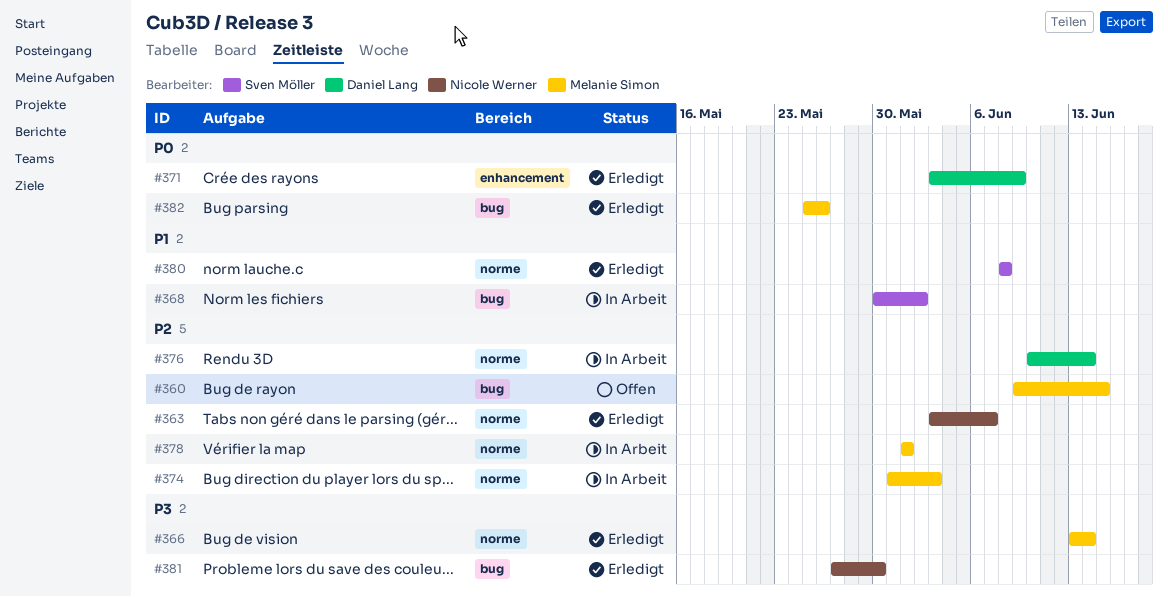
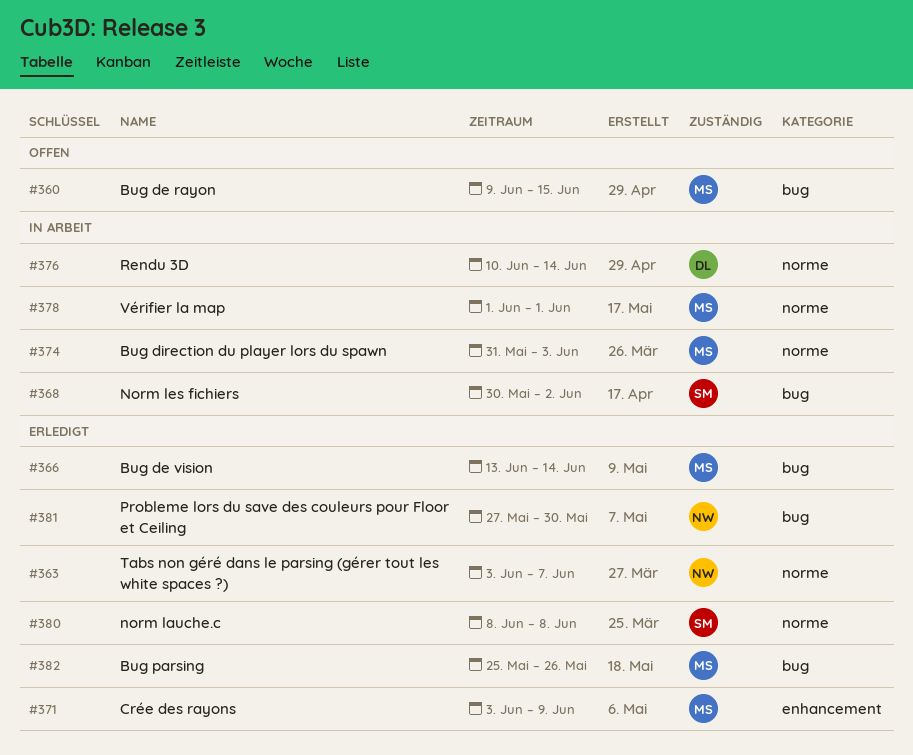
#366, label: norme -> bug
#371, owner: Daniel Lang -> Melanie Simon

